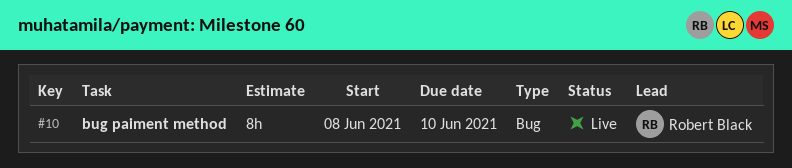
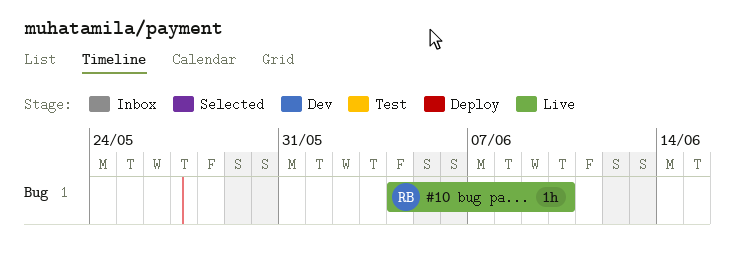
#10, estimate: 8h -> 1h
#10, start: Jun 8 -> Jun 4

